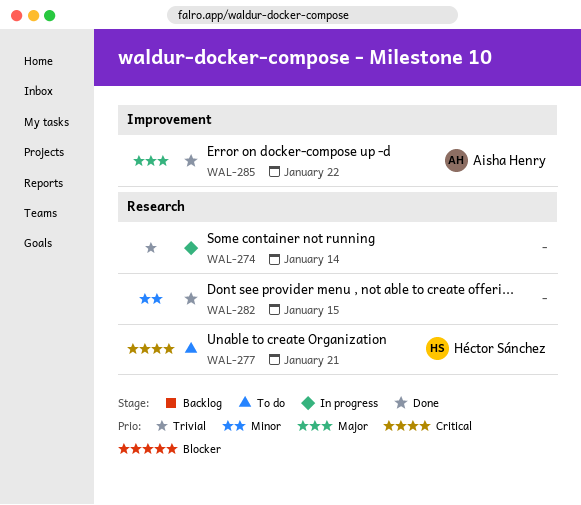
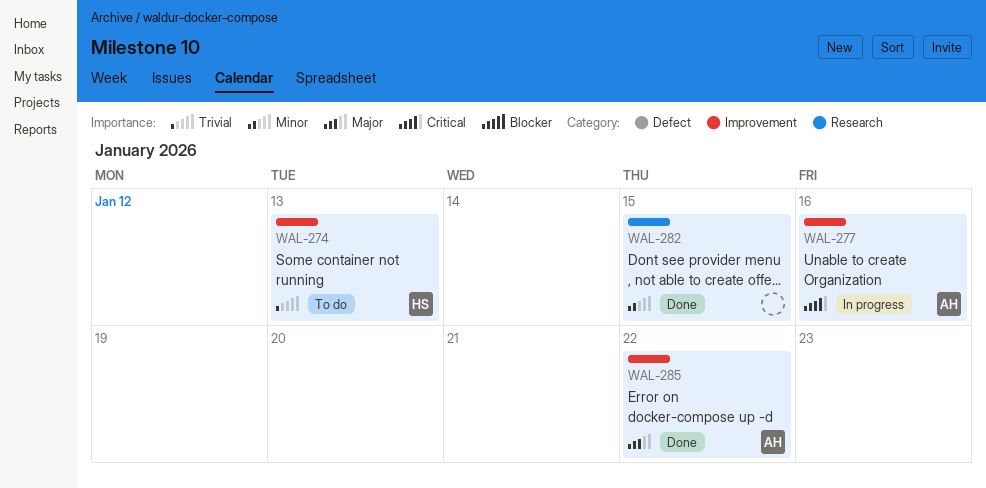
WAL-274, status: In progress -> To do
WAL-274, owner: none -> Héctor Sánchez
WAL-274, label: Research -> Improvement
WAL-274, due: Jan 14 -> Jan 13
WAL-277, status: To do -> In progress
WAL-277, owner: Héctor Sánchez -> Aisha Henry
WAL-277, label: Research -> Improvement
WAL-277, due: Jan 21 -> Jan 16

